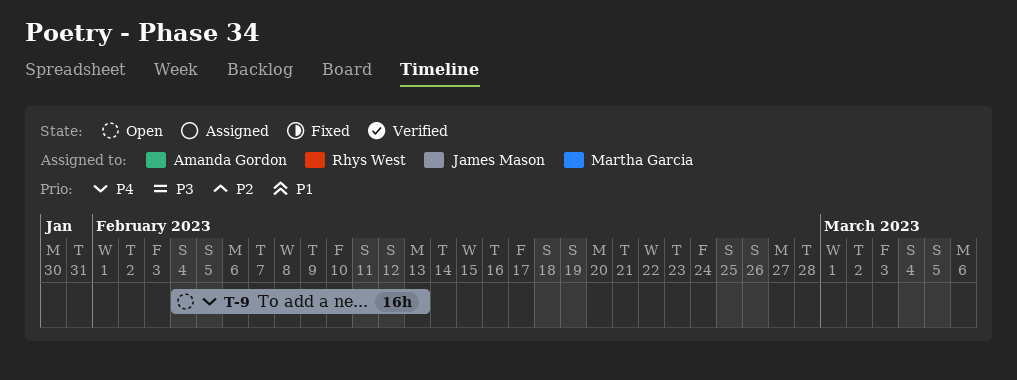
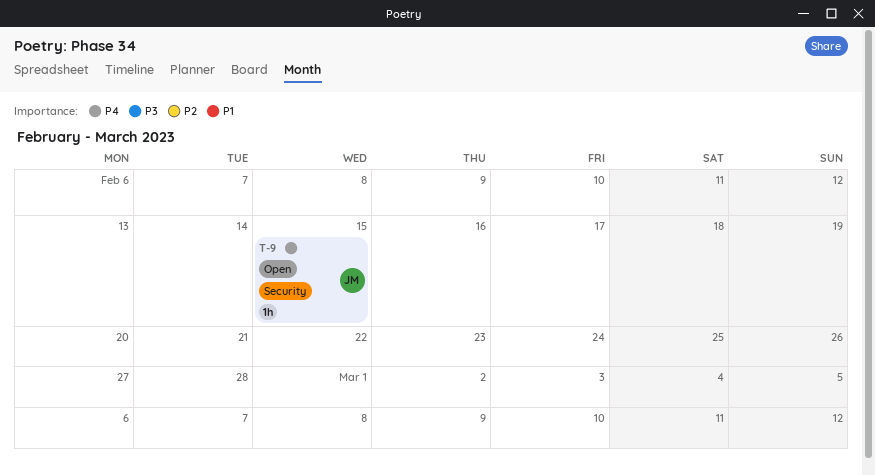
T-9, estimate: 16h -> 1h
T-9, due: Feb 13 -> Feb 15

